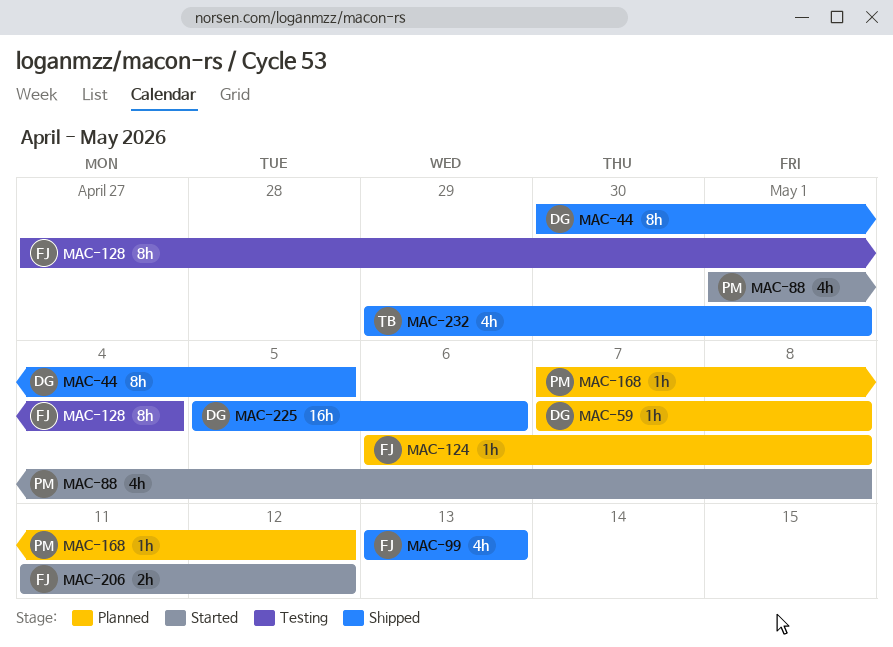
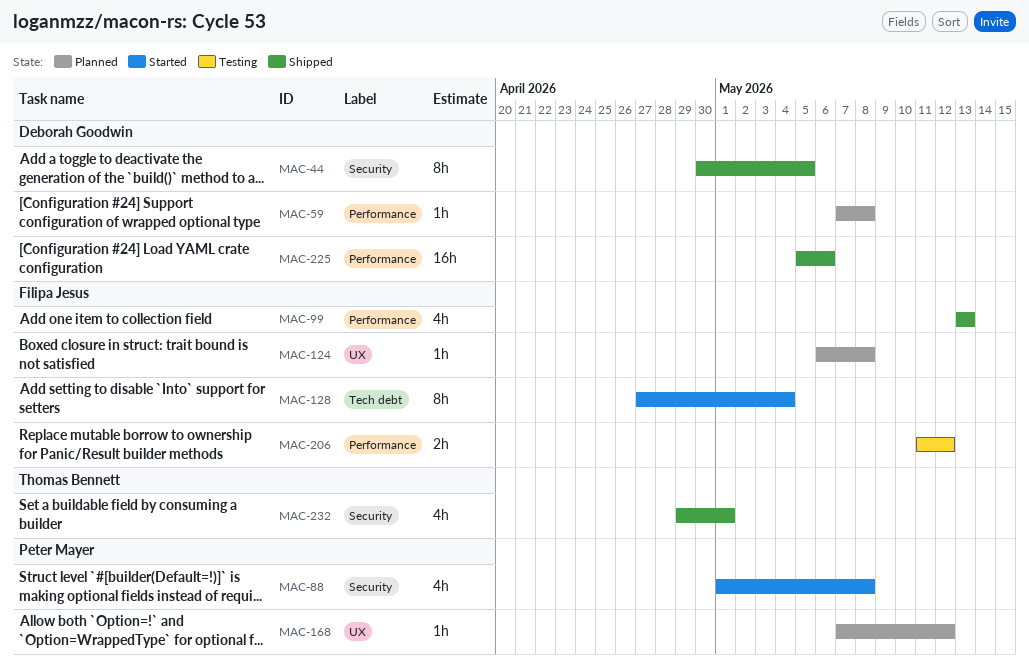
MAC-128, status: Testing -> Started
MAC-206, status: Started -> Testing

